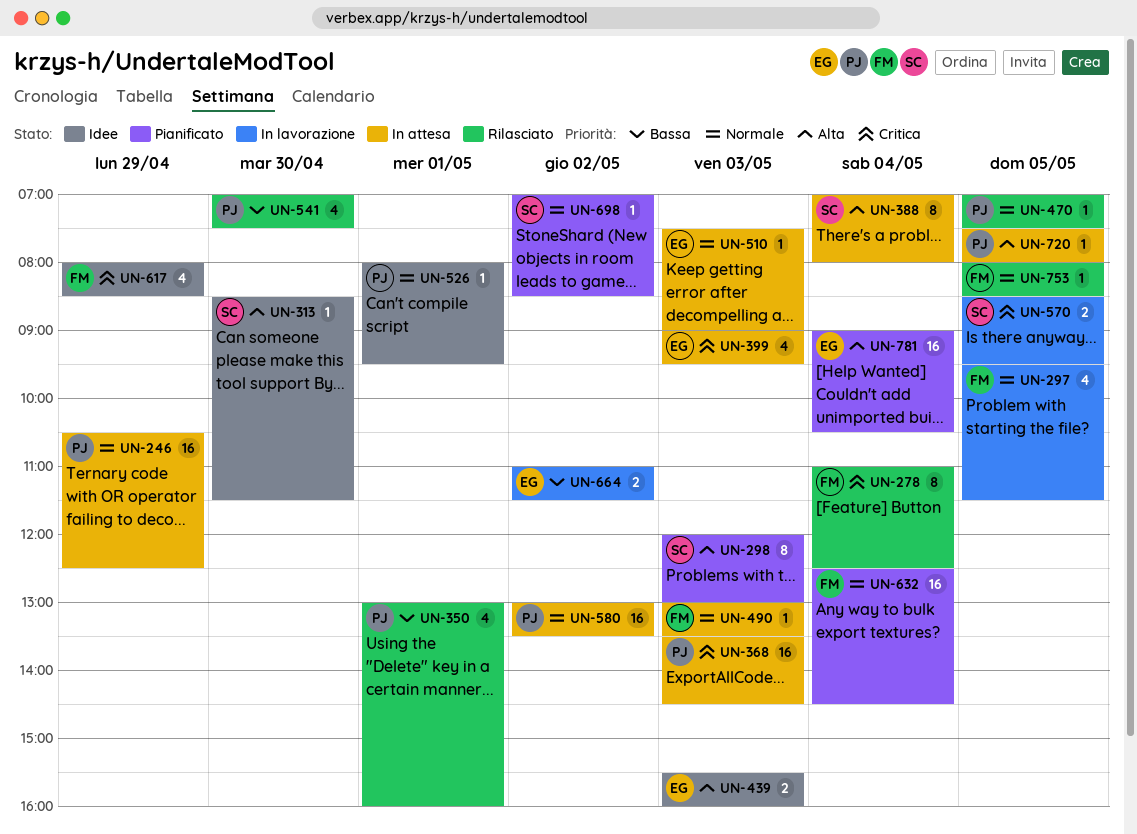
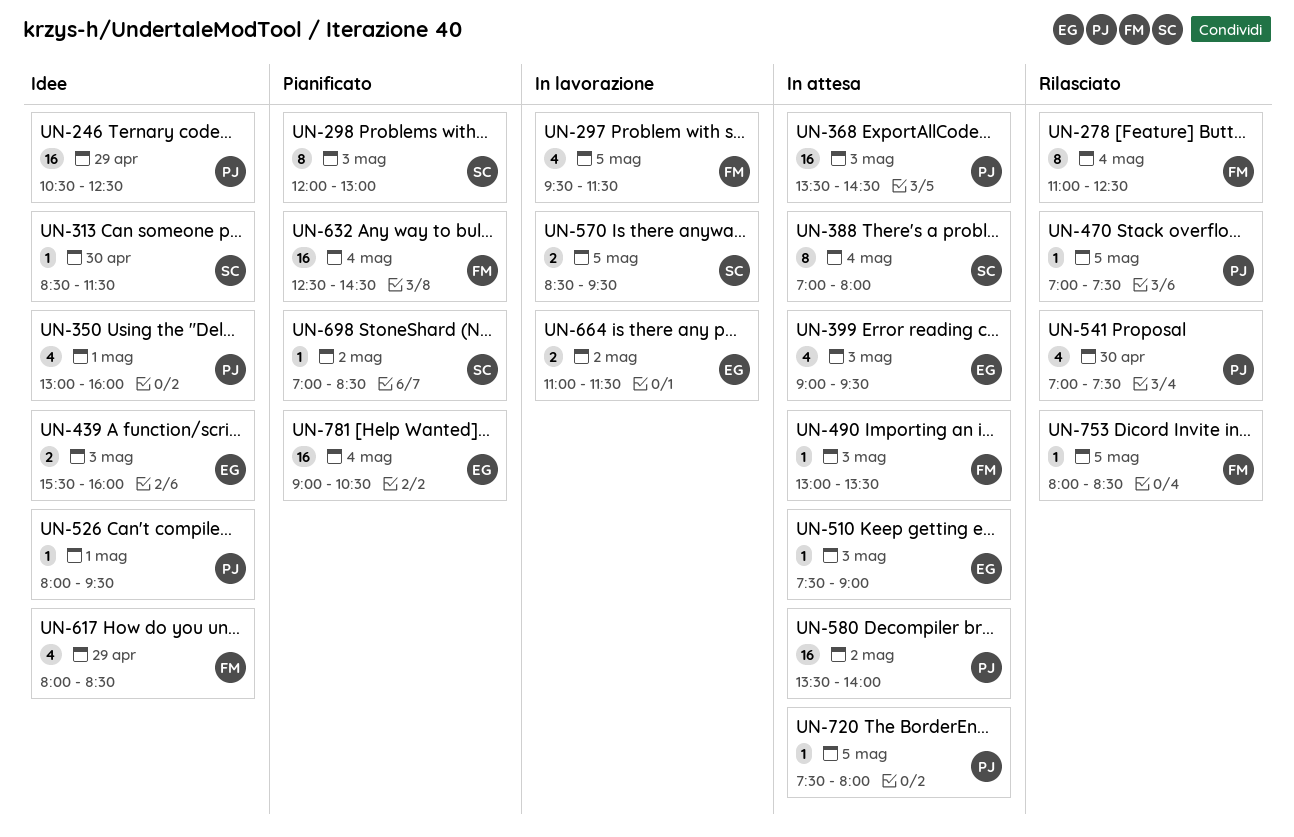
UN-246, status: In attesa -> Idee
UN-350, status: Rilasciato -> Idee
UN-580, begins: 13:00 -> 13:30
UN-580, ends: 13:30 -> 14:00

